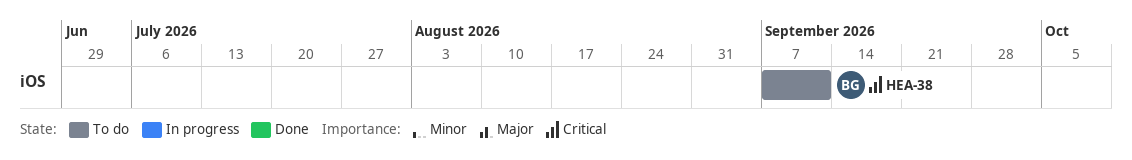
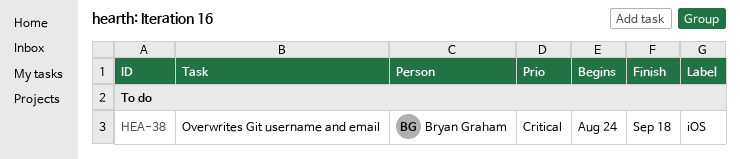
HEA-38, start: Sep 7 -> Aug 24
HEA-38, due: Sep 11 -> Sep 18

